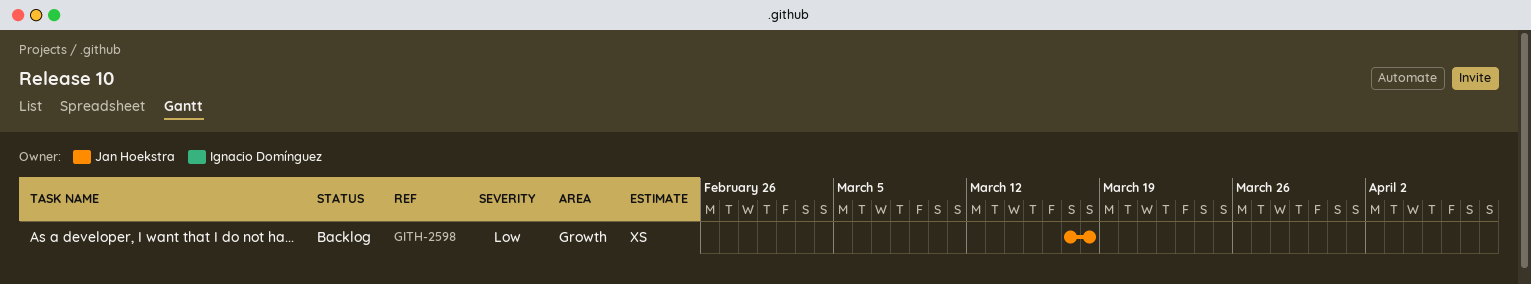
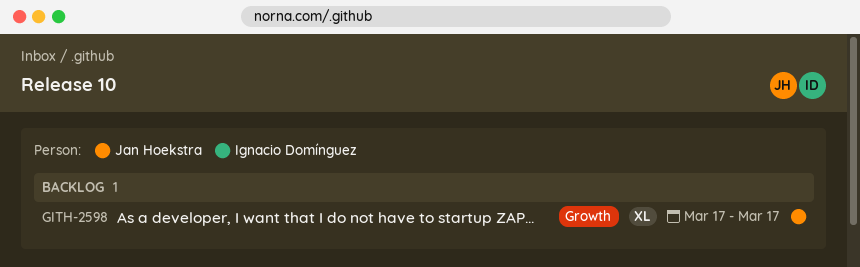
GITH-2598, estimate: XS -> XL
GITH-2598, due: Mar 18 -> Mar 17

